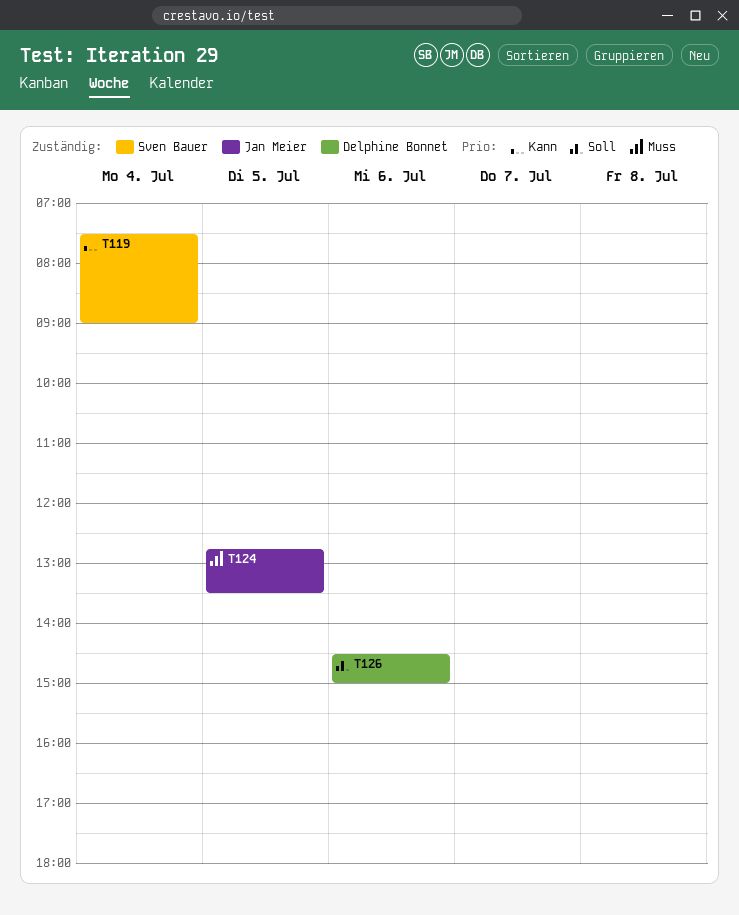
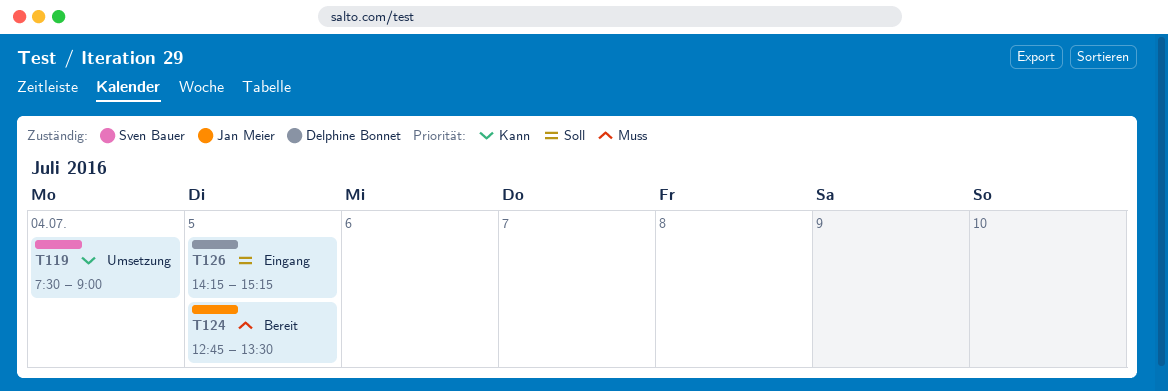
T126, day: Jul 6 -> Jul 5
T126, begins: 14:30 -> 14:15
T126, ends: 15:00 -> 15:15

